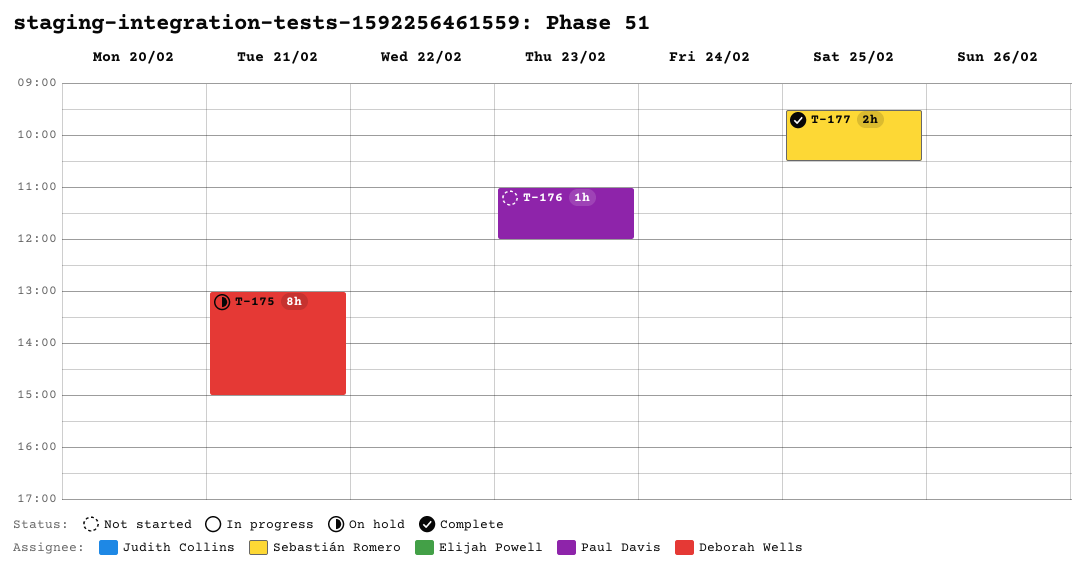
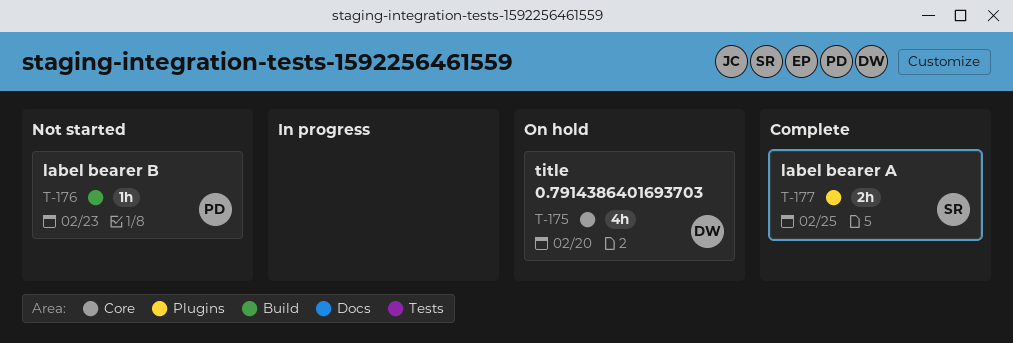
T-175, estimate: 8h -> 4h
T-175, day: Feb 21 -> Feb 20

